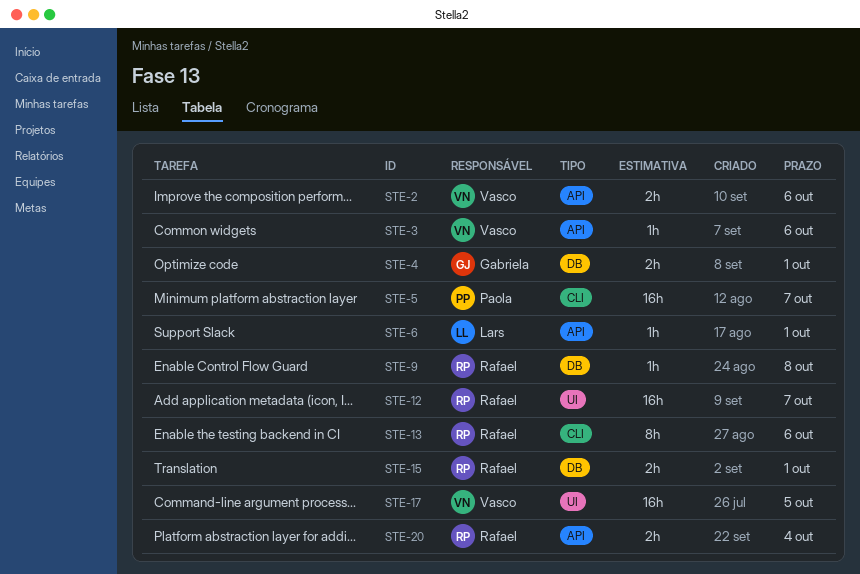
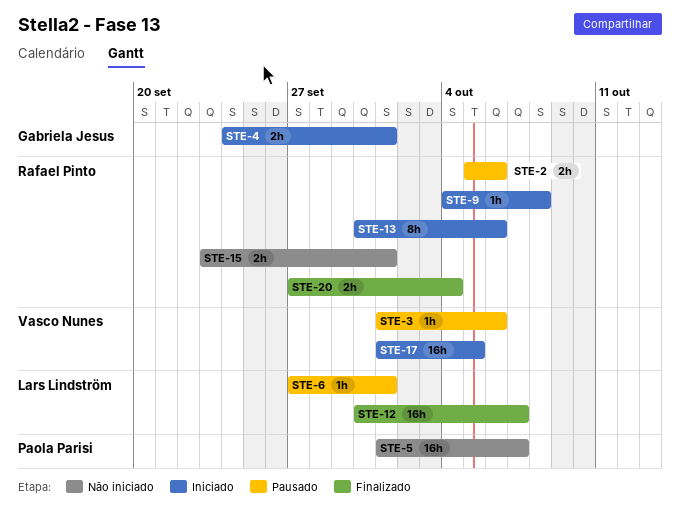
STE-2, owner: Vasco Nunes -> Rafael Pinto
STE-12, owner: Rafael Pinto -> Lars Lindström

